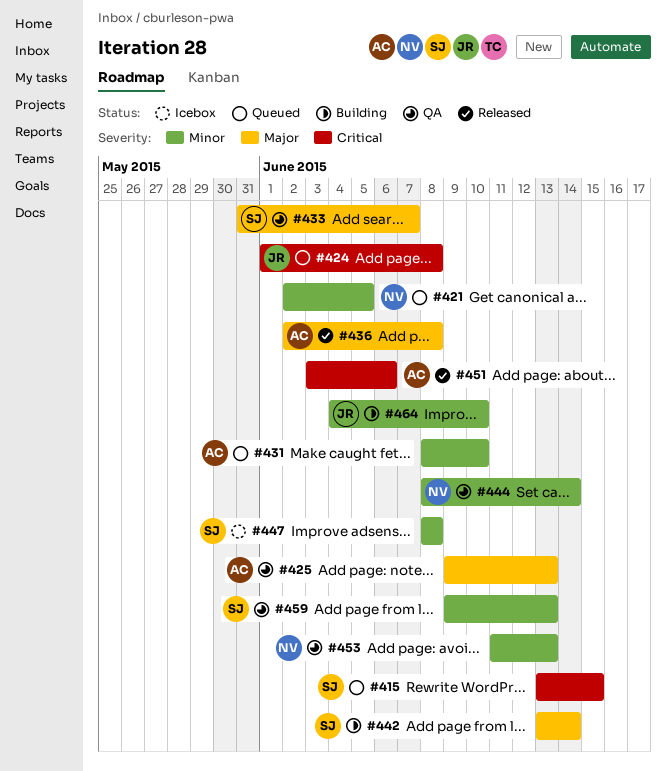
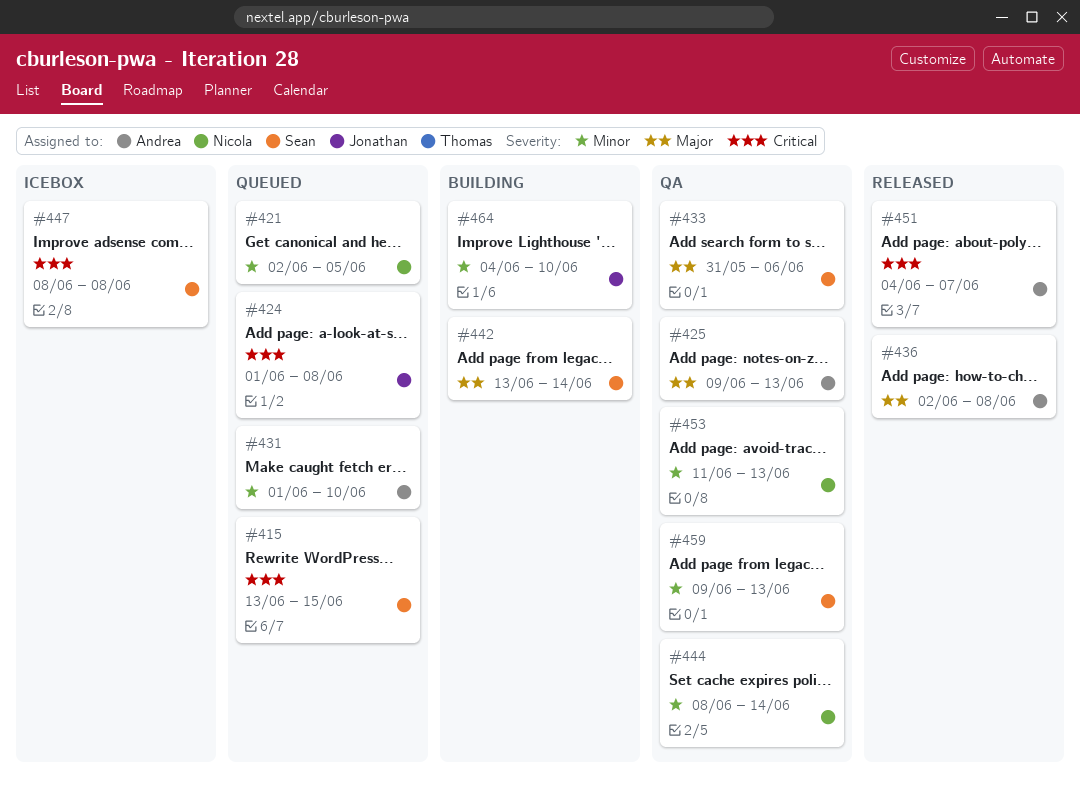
#431, start: Jun 8 -> Jun 1
#433, due: Jun 7 -> Jun 6
#447, priority: Minor -> Critical
#451, start: Jun 3 -> Jun 4
#451, due: Jun 6 -> Jun 7

